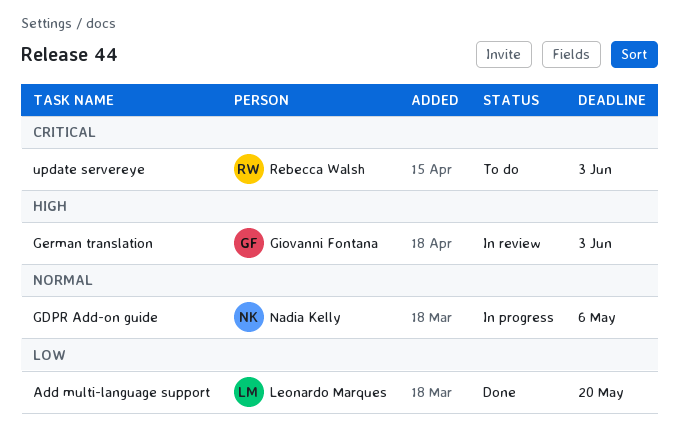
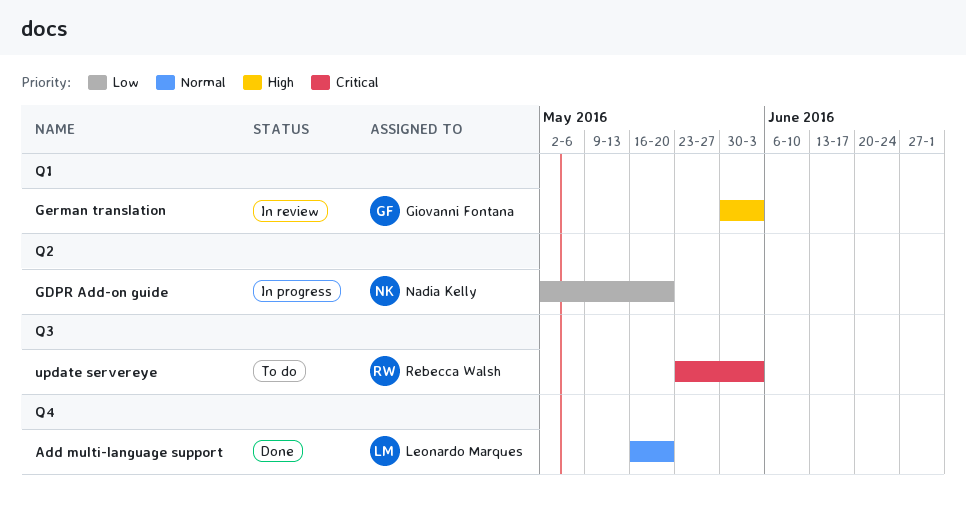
Add multi-language support, priority: Low -> Normal
GDPR Add-on guide, priority: Normal -> Low
GDPR Add-on guide, due: May 6 -> May 20

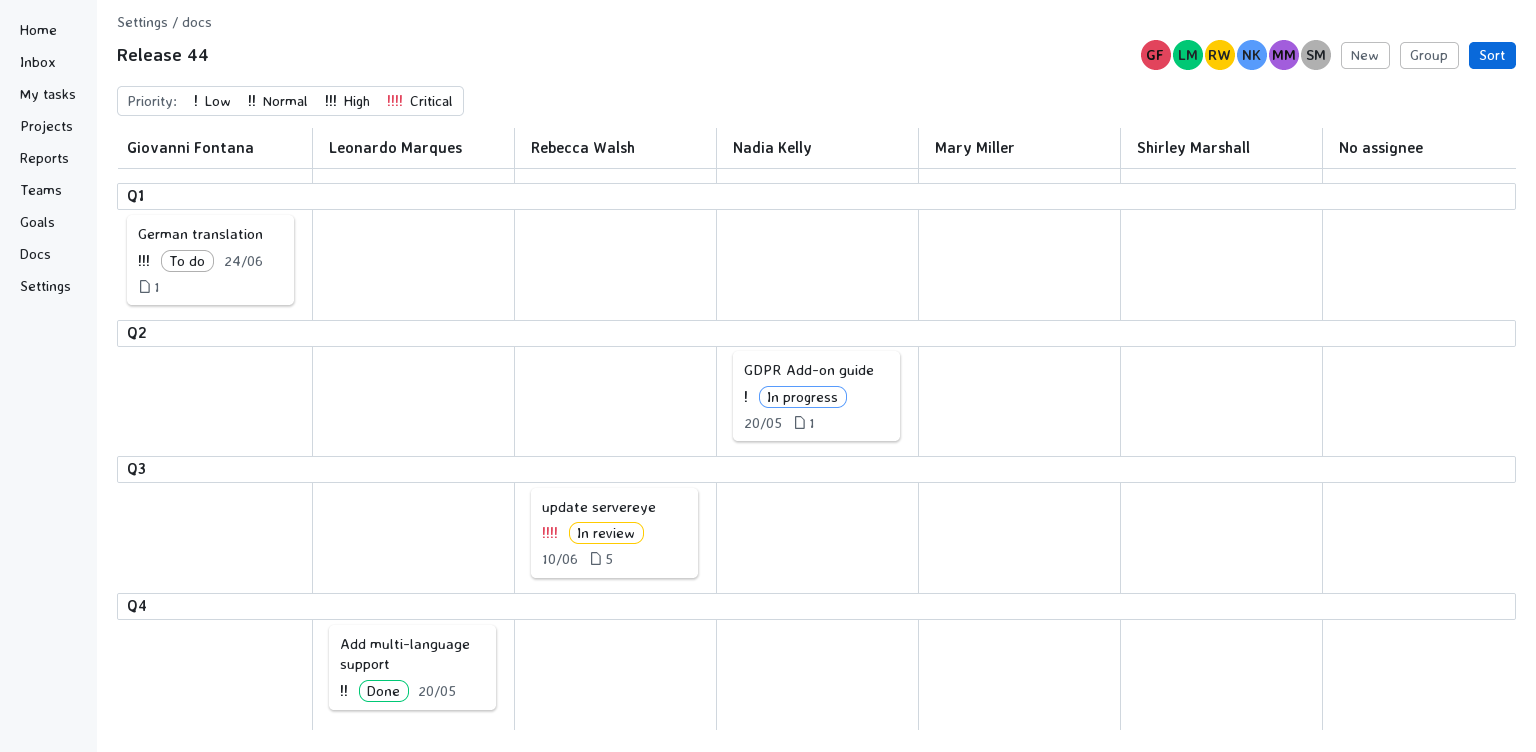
German translation, status: In review -> To do
German translation, due: Jun 3 -> Jun 24
update servereye, status: To do -> In review
update servereye, due: Jun 3 -> Jun 10

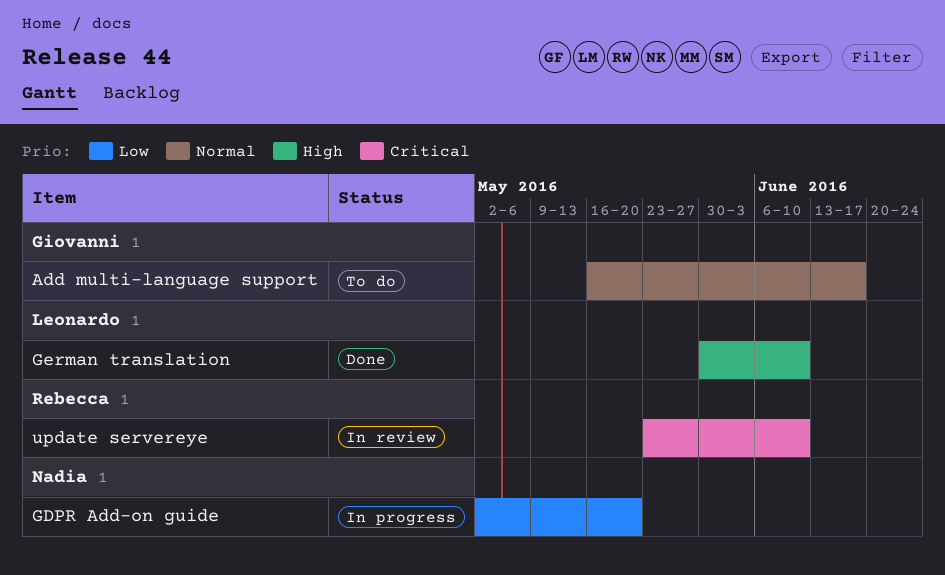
Add multi-language support, status: Done -> To do
Add multi-language support, owner: Leonardo Marques -> Giovanni Fontana
Add multi-language support, due: May 20 -> Jun 17
German translation, status: To do -> Done
German translation, owner: Giovanni Fontana -> Leonardo Marques
German translation, due: Jun 24 -> Jun 10

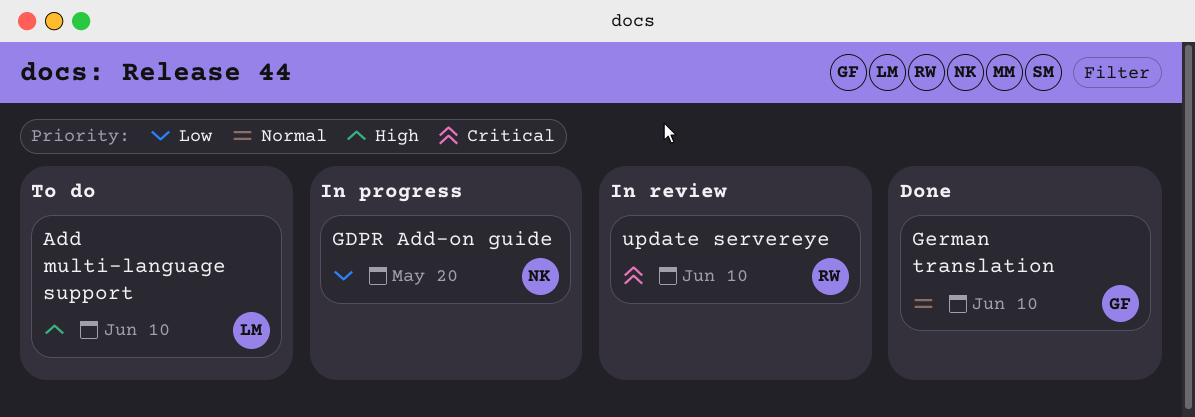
Add multi-language support, owner: Giovanni -> Leonardo
Add multi-language support, priority: Normal -> High
Add multi-language support, due: Jun 17 -> Jun 10
German translation, owner: Leonardo -> Giovanni
German translation, priority: High -> Normal

